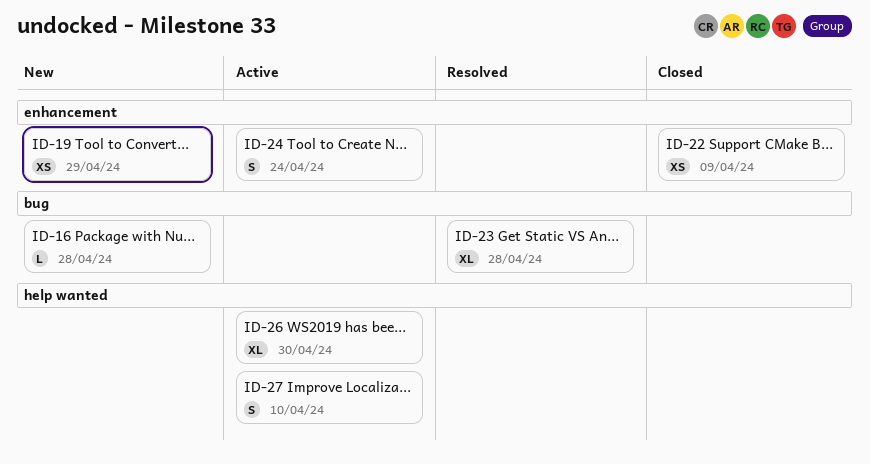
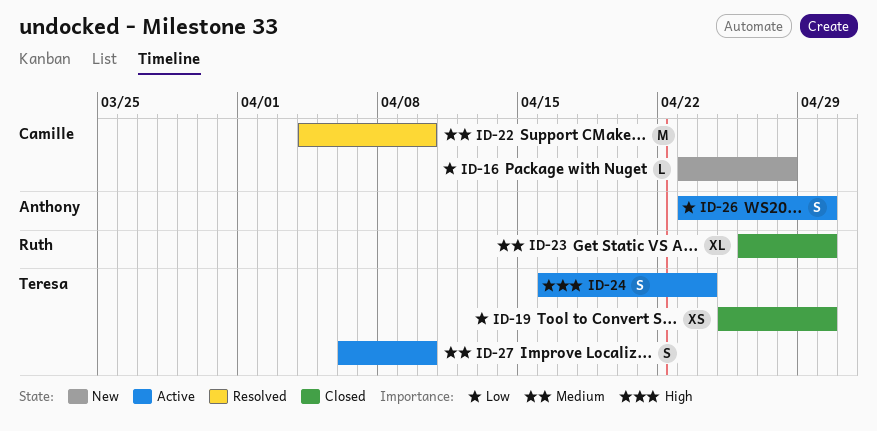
ID-19, status: New -> Closed
ID-19, due: Apr 29 -> Apr 30
ID-22, status: Closed -> Resolved
ID-22, estimate: XS -> M
ID-22, due: Apr 9 -> Apr 10
ID-23, status: Resolved -> Closed
ID-23, due: Apr 28 -> Apr 30
ID-26, estimate: XL -> S

